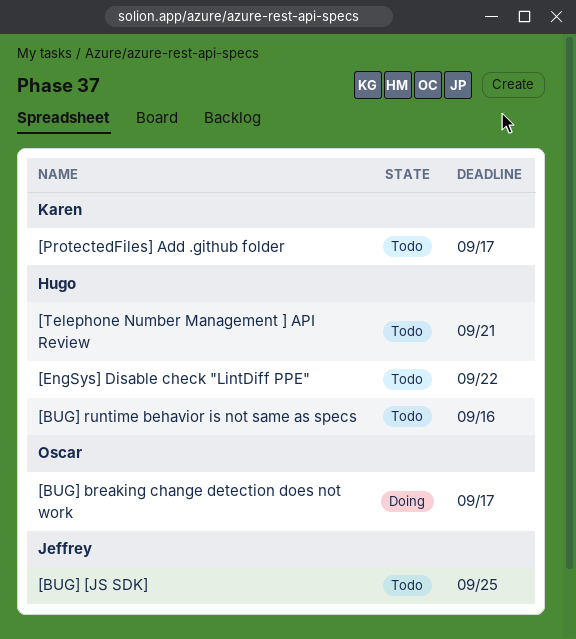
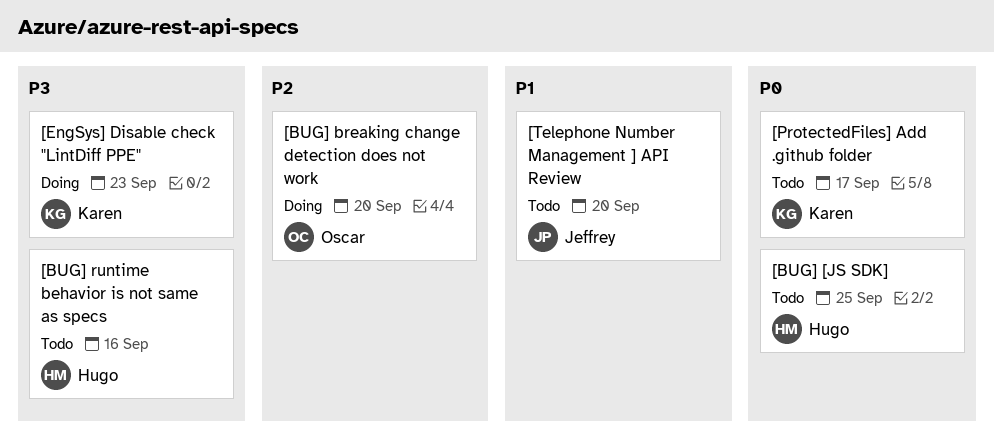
[BUG] [JS SDK], owner: Jeffrey -> Hugo
[BUG] breaking change detection does not work, due: Sep 17 -> Sep 20
[EngSys] Disable check "LintDiff PPE", status: Todo -> Doing
[EngSys] Disable check "LintDiff PPE", owner: Hugo -> Karen
[EngSys] Disable check "LintDiff PPE", due: Sep 22 -> Sep 23
[Telephone Number Management ] API Review, owner: Hugo -> Jeffrey
[Telephone Number Management ] API Review, due: Sep 21 -> Sep 20

